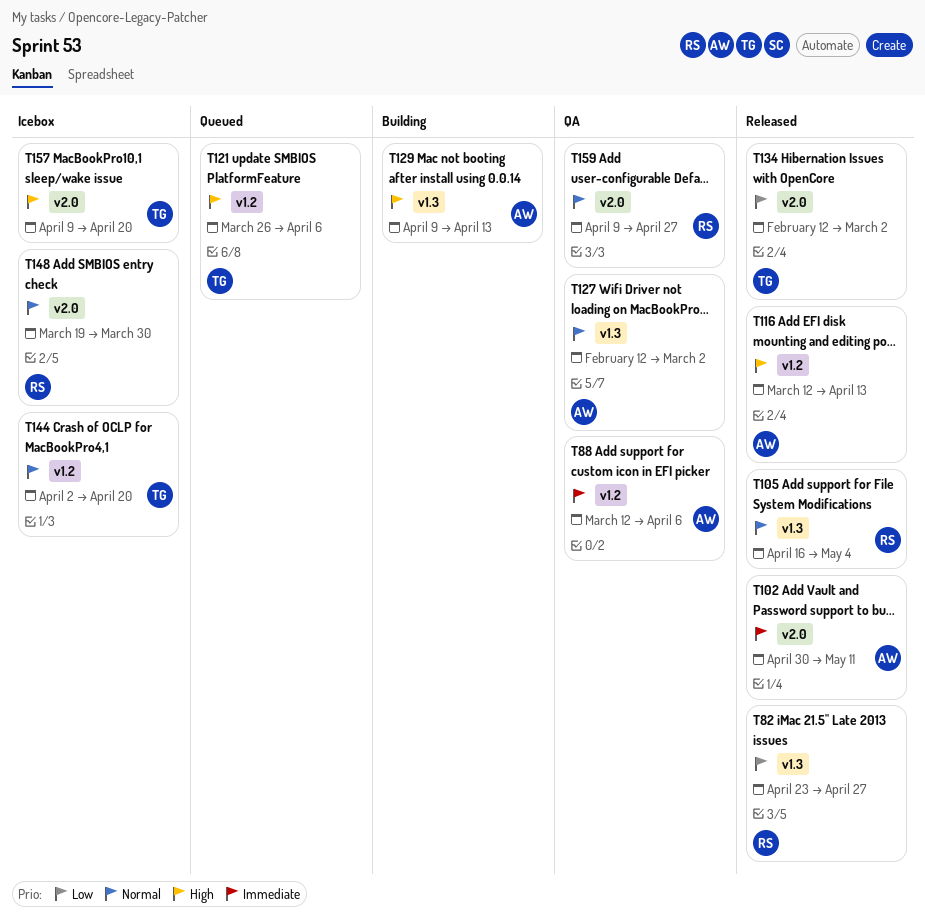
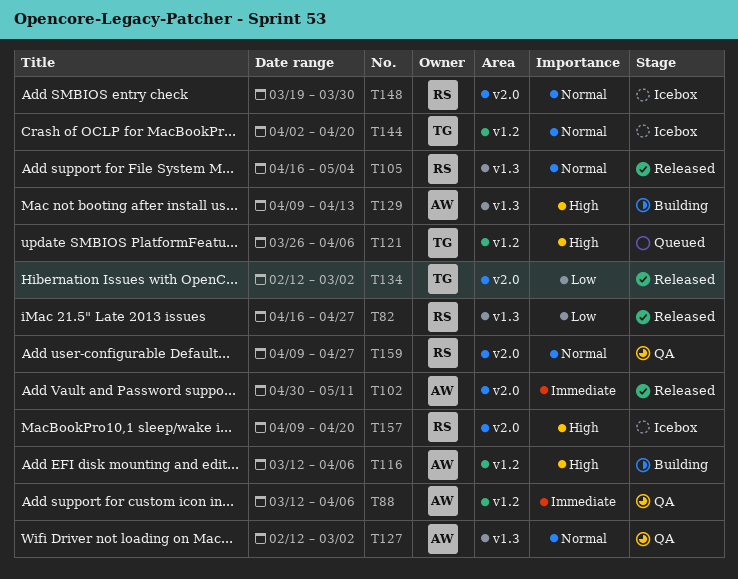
T82, start: Apr 23 -> Apr 16
T116, status: Released -> Building
T116, due: Apr 13 -> Apr 6
T157, owner: TG -> RS

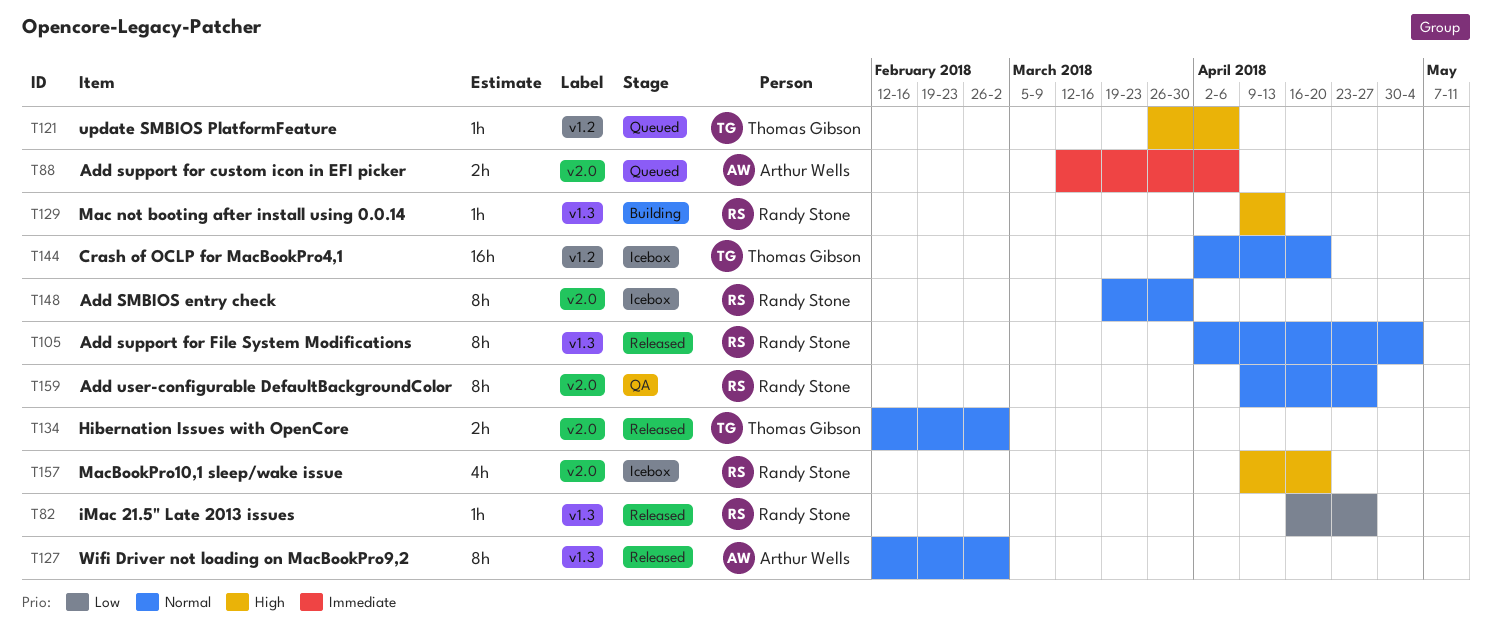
T88, status: QA -> Queued
T88, label: v1.2 -> v2.0
T102: present -> none
T105, start: Apr 16 -> Apr 2
T116: present -> none
T127, status: QA -> Released
T129, owner: Arthur Wells -> Randy Stone
T134, priority: Low -> Normal

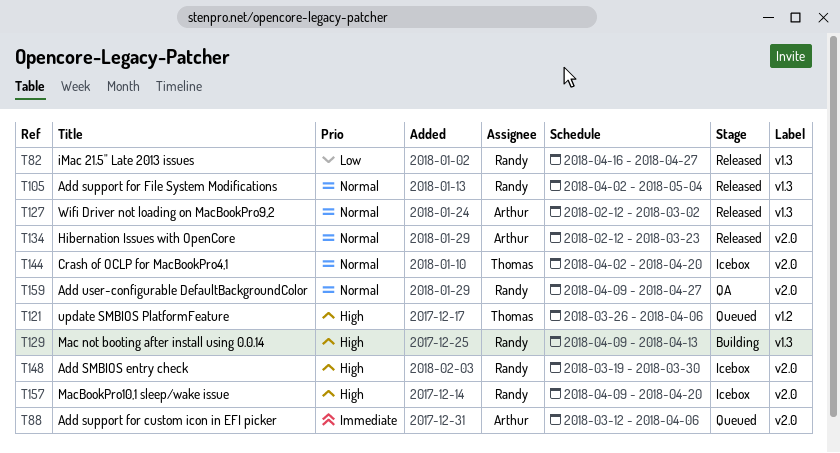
T134, owner: Thomas Gibson -> Arthur Wells
T134, due: Mar 2 -> Mar 23
T144, label: v1.2 -> v2.0
T148, priority: Normal -> High

